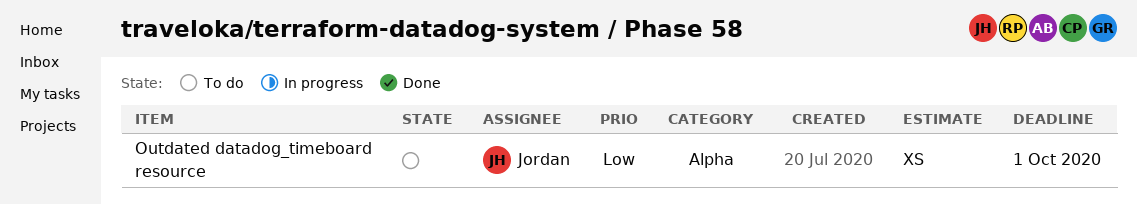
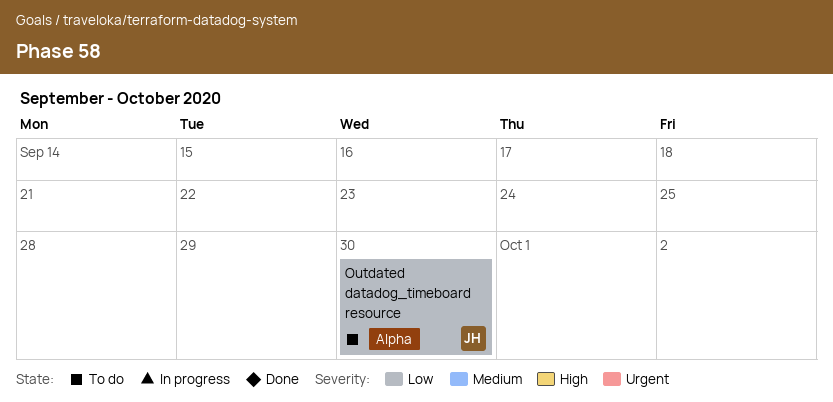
Outdated datadog_timeboard resource, due: Oct 1 -> Sep 30

